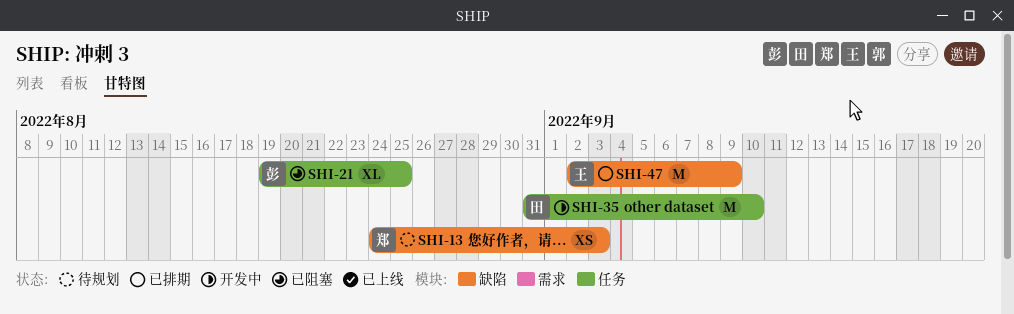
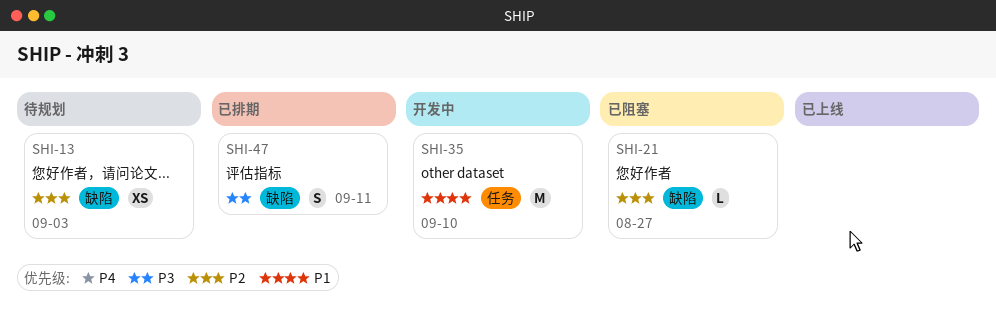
SHI-21, label: 任务 -> 缺陷
SHI-21, estimate: XL -> L
SHI-21, due: Aug 25 -> Aug 27
SHI-47, estimate: M -> S
SHI-47, due: Sep 9 -> Sep 11

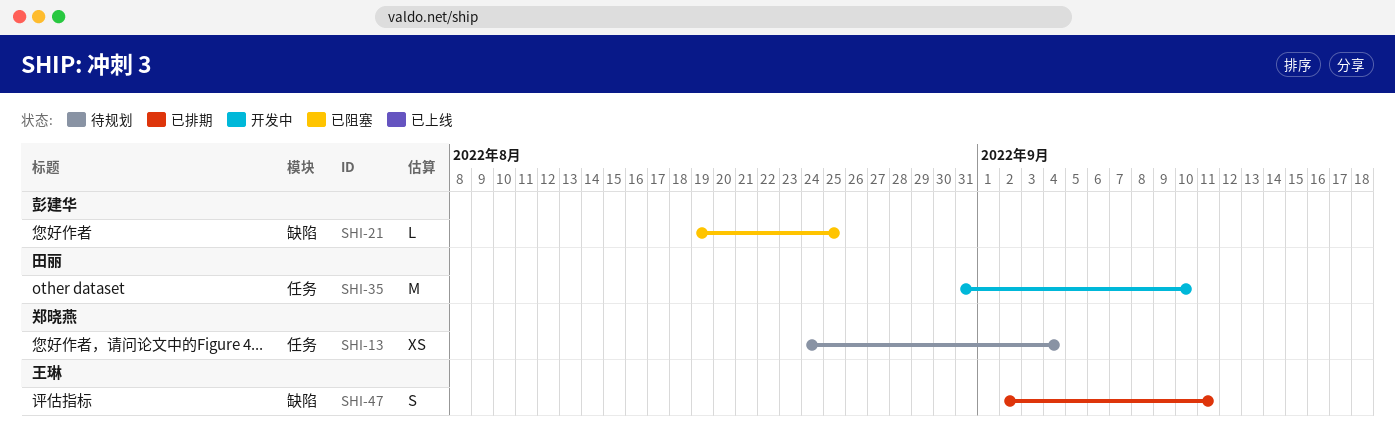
SHI-13, label: 缺陷 -> 任务
SHI-13, due: Sep 3 -> Sep 4
SHI-21, due: Aug 27 -> Aug 25

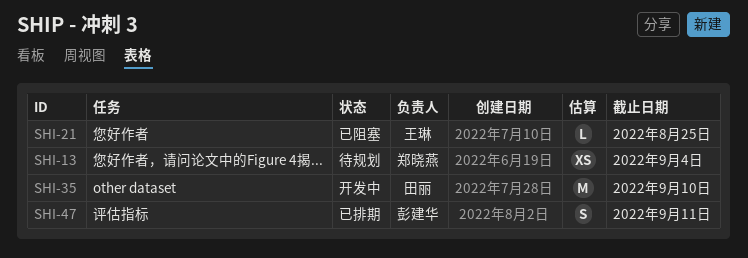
SHI-21, owner: 彭建华 -> 王琳
SHI-47, owner: 王琳 -> 彭建华

